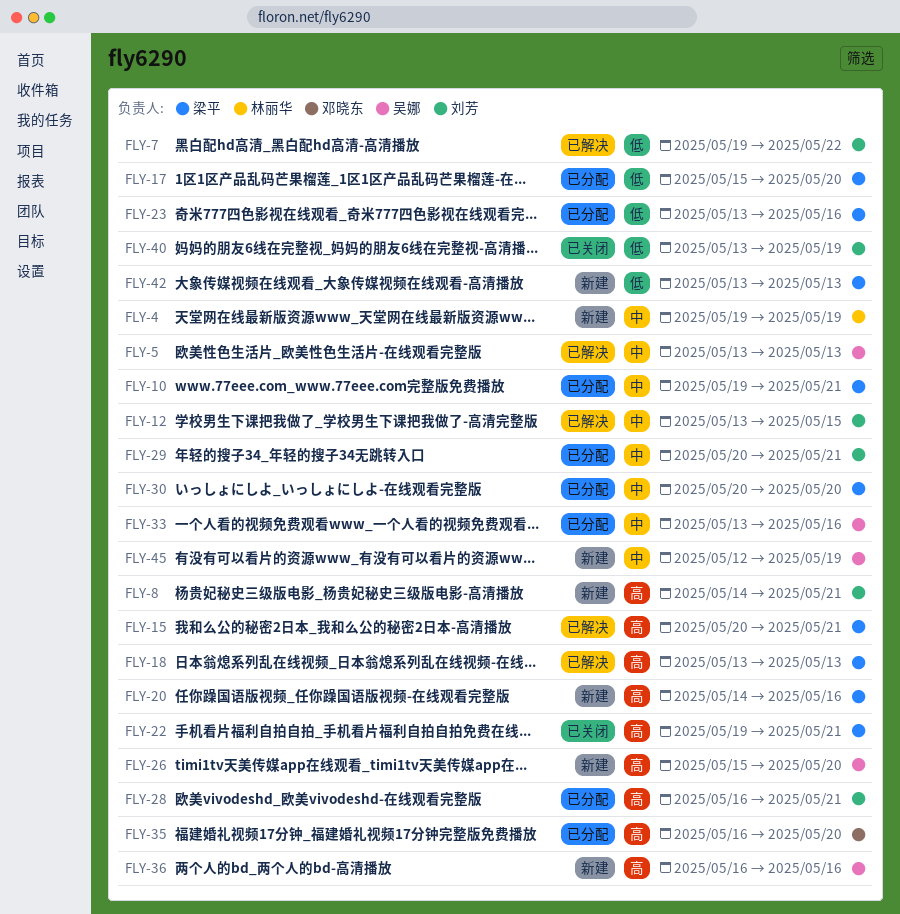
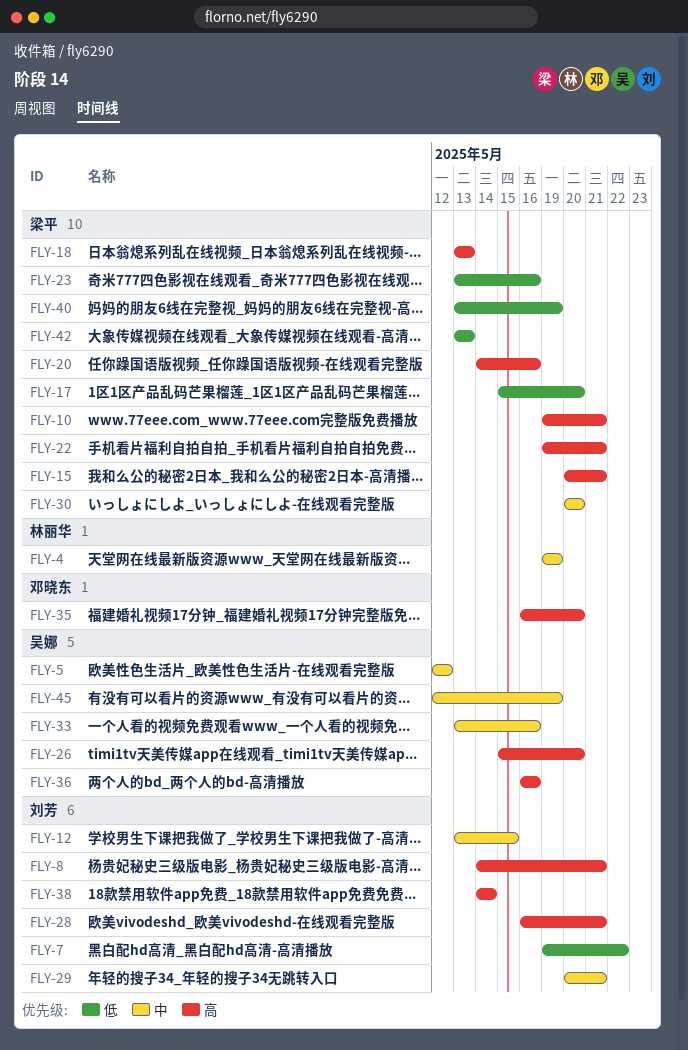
FLY-5, start: May 13 -> May 12
FLY-5, due: May 13 -> May 12
FLY-10, priority: 中 -> 高
FLY-38: none -> present
FLY-40, owner: 刘芳 -> 梁平

